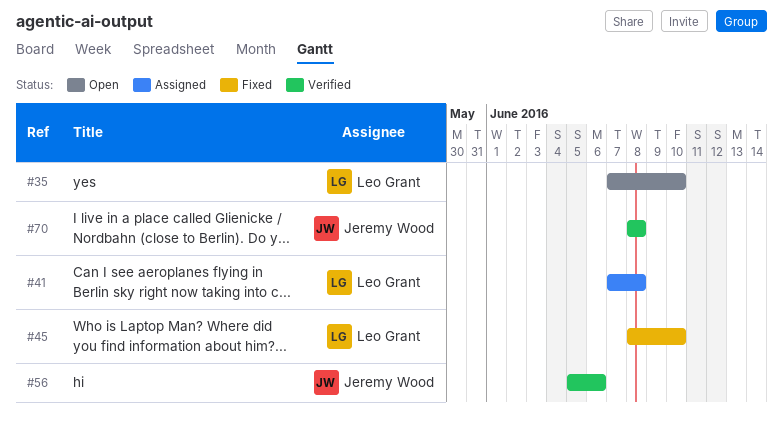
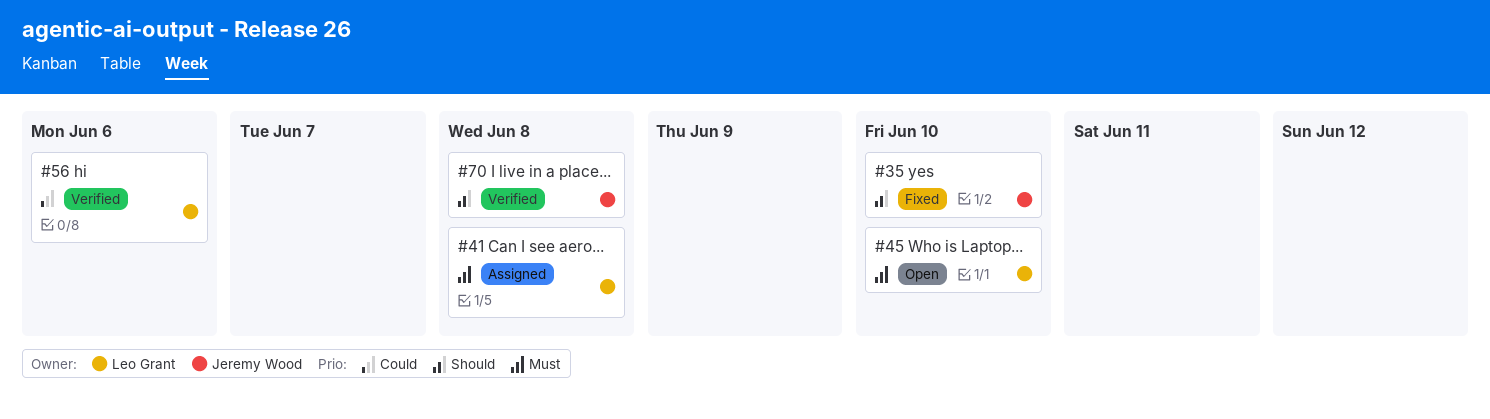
#35, status: Open -> Fixed
#35, owner: Leo Grant -> Jeremy Wood
#45, status: Fixed -> Open
#56, owner: Jeremy Wood -> Leo Grant

